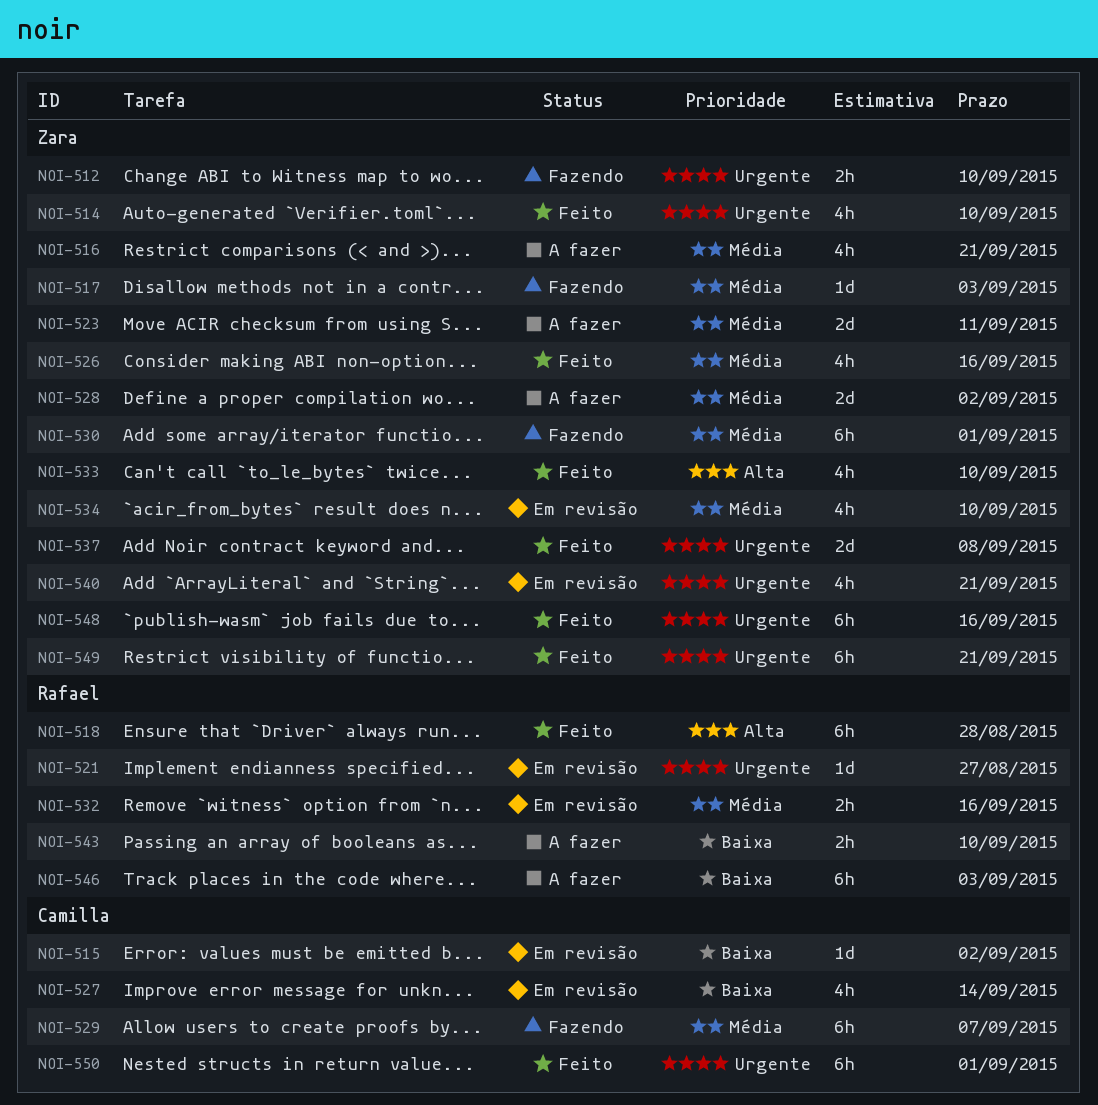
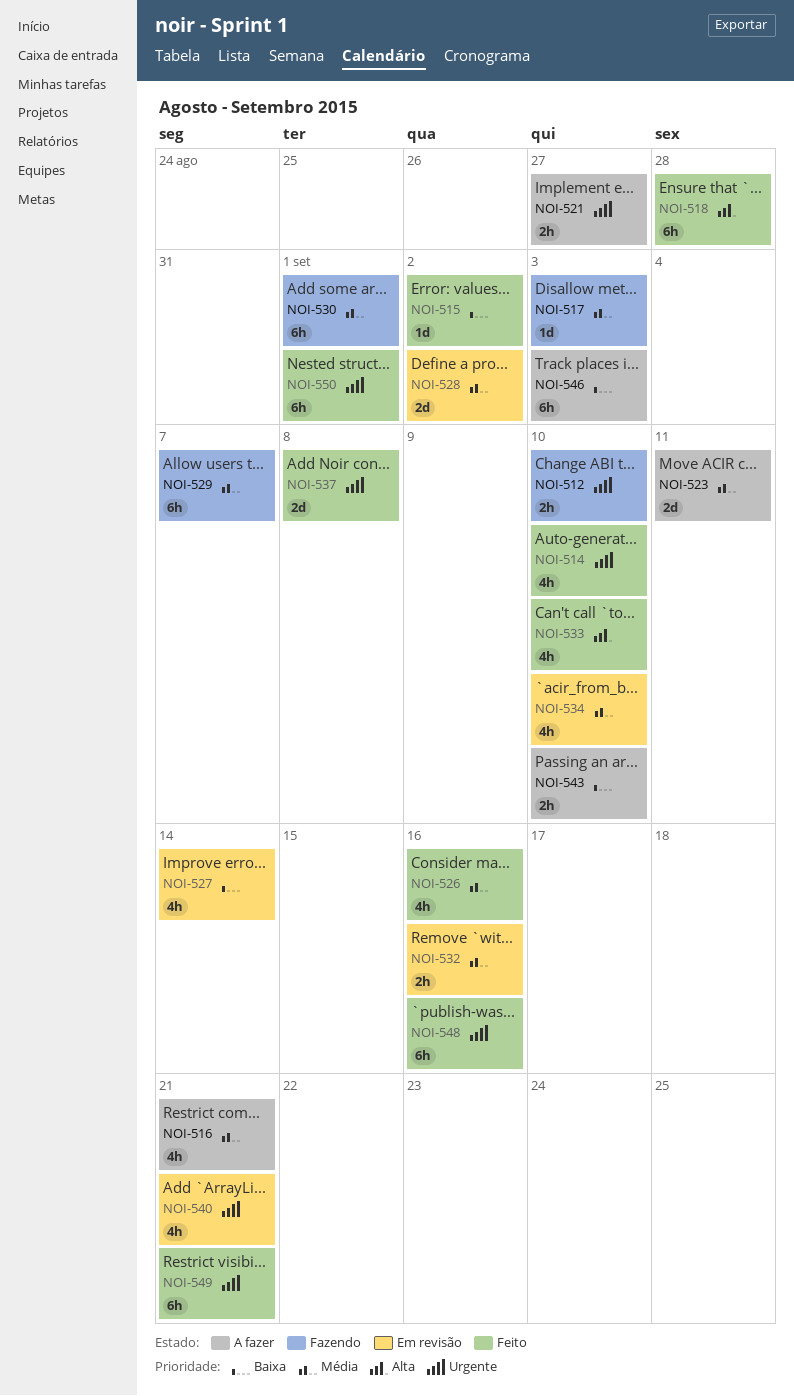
NOI-515, status: Em revisão -> Feito
NOI-521, status: Em revisão -> A fazer
NOI-521, estimate: 1d -> 2h
NOI-528, status: A fazer -> Em revisão

